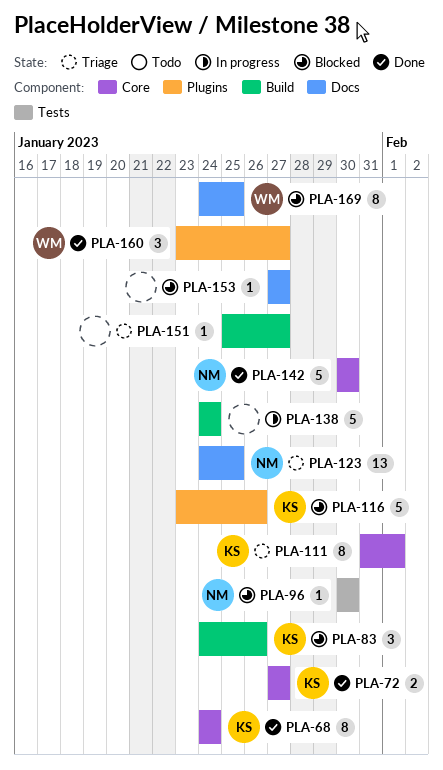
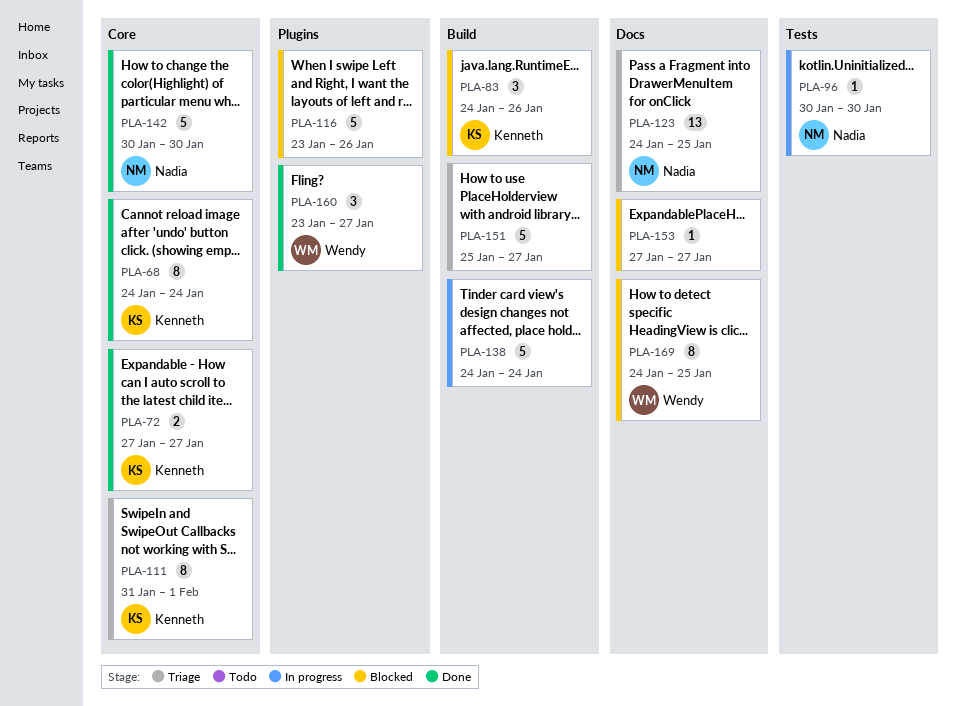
PLA-96, status: Blocked -> In progress
PLA-116, owner: Kenneth -> none
PLA-151, estimate: 1 -> 5

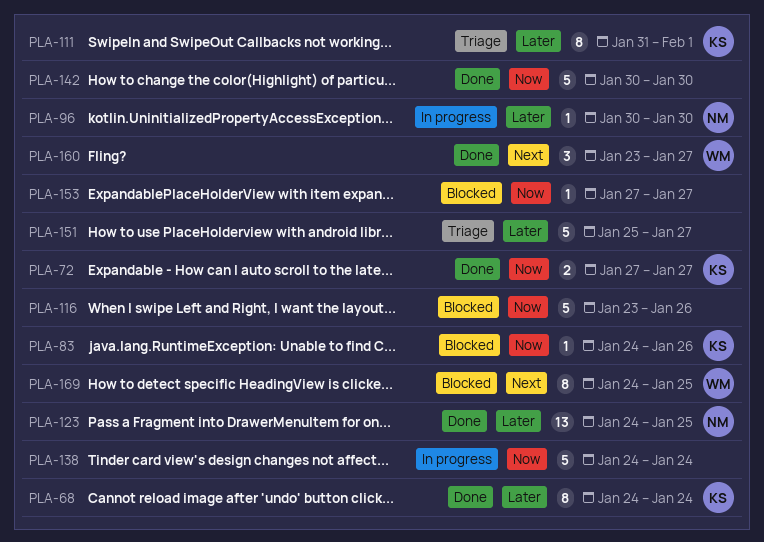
PLA-83, estimate: 3 -> 1
PLA-123, status: Triage -> Done
PLA-142, owner: Nadia -> none

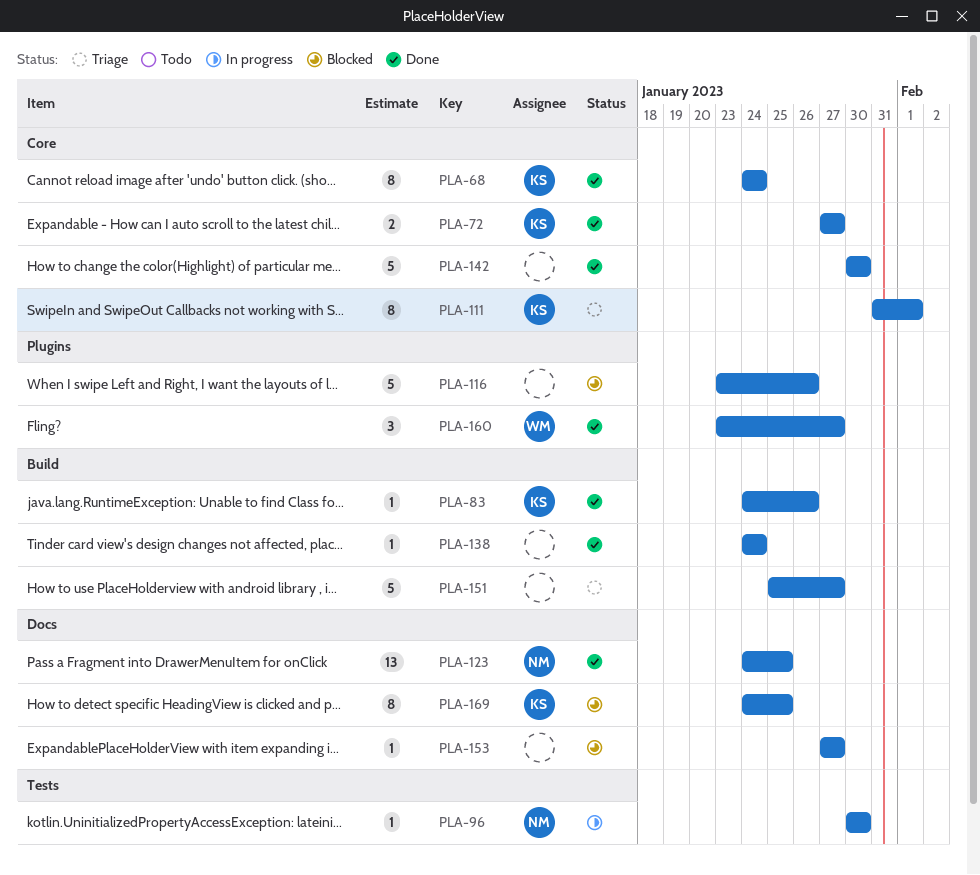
PLA-83, status: Blocked -> Done
PLA-138, status: In progress -> Done
PLA-138, estimate: 5 -> 1
PLA-169, owner: WM -> KS

